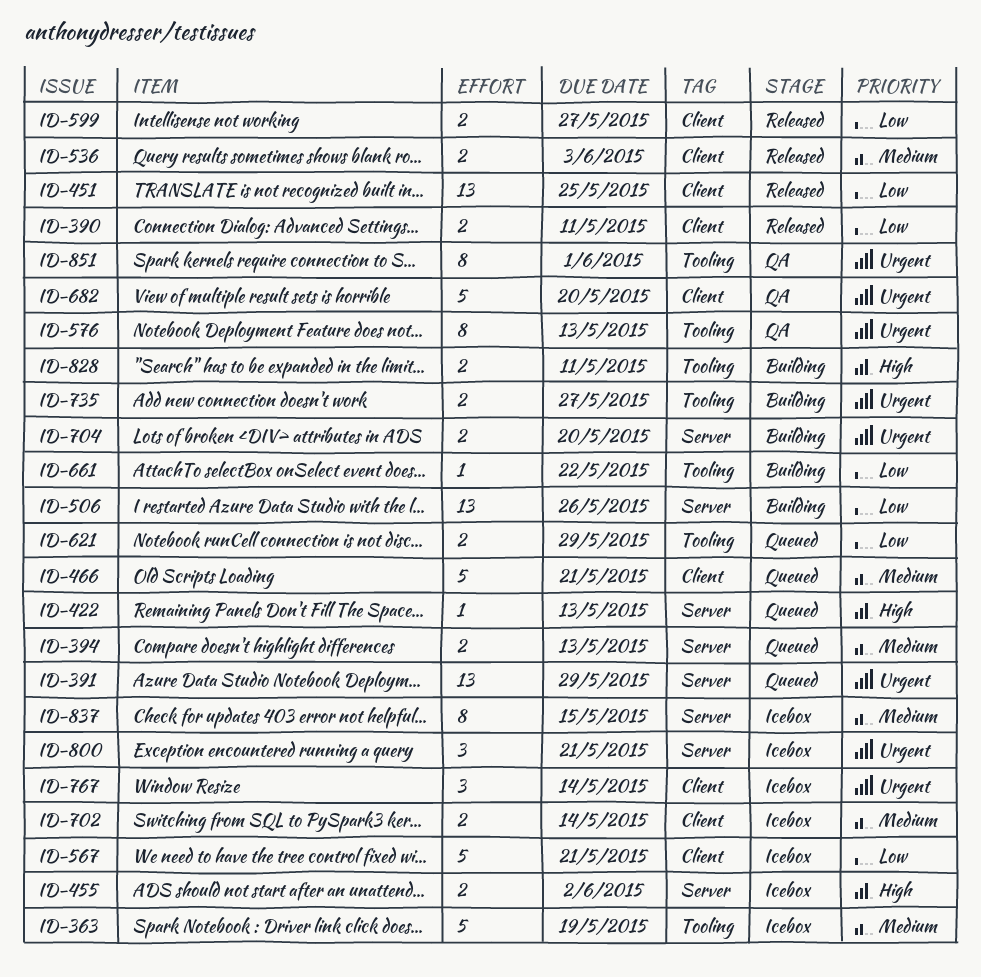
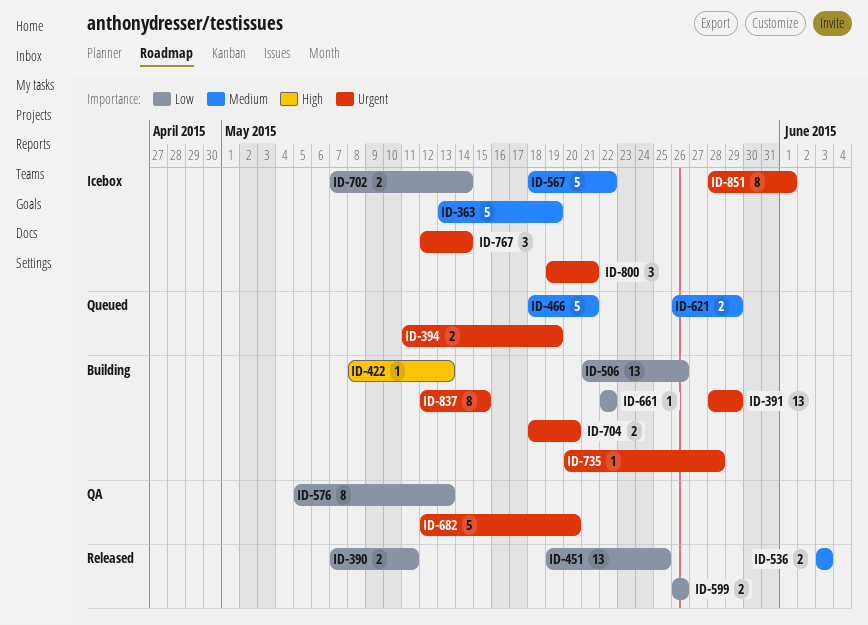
ID-391, status: Queued -> Building
ID-394, priority: Medium -> Urgent
ID-394, due: May 13 -> May 19
ID-422, status: Queued -> Building
ID-455: present -> none
ID-567, priority: Low -> Medium
ID-567, due: May 21 -> May 22
ID-576, priority: Urgent -> Low
ID-599, due: May 27 -> May 26
ID-621, priority: Low -> Medium
ID-702, priority: Medium -> Low
ID-735, estimate: 2 -> 1
ID-735, due: May 27 -> May 28
ID-828: present -> none
ID-837, status: Icebox -> Building
ID-837, priority: Medium -> Urgent
ID-851, status: QA -> Icebox

